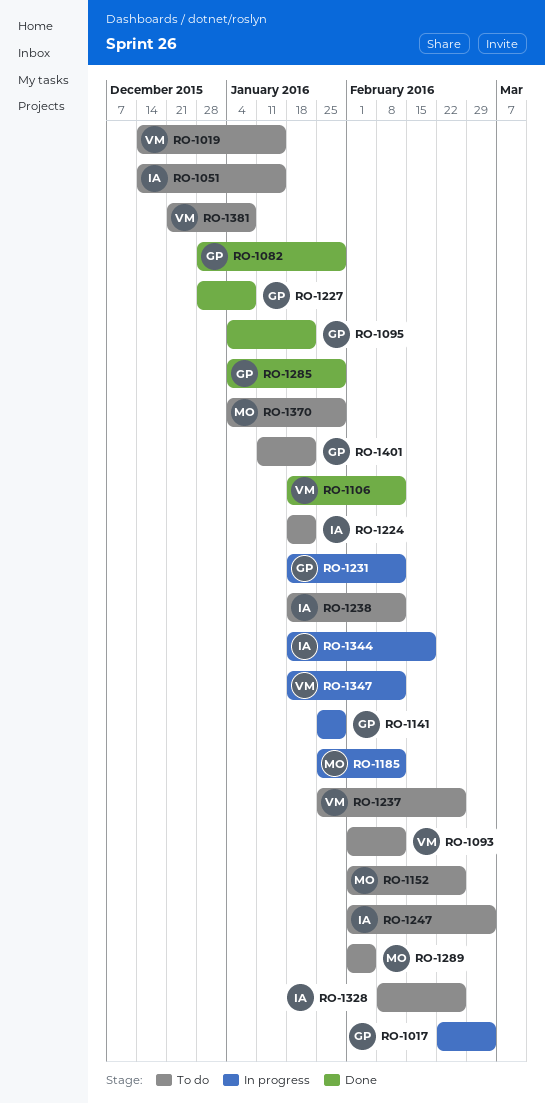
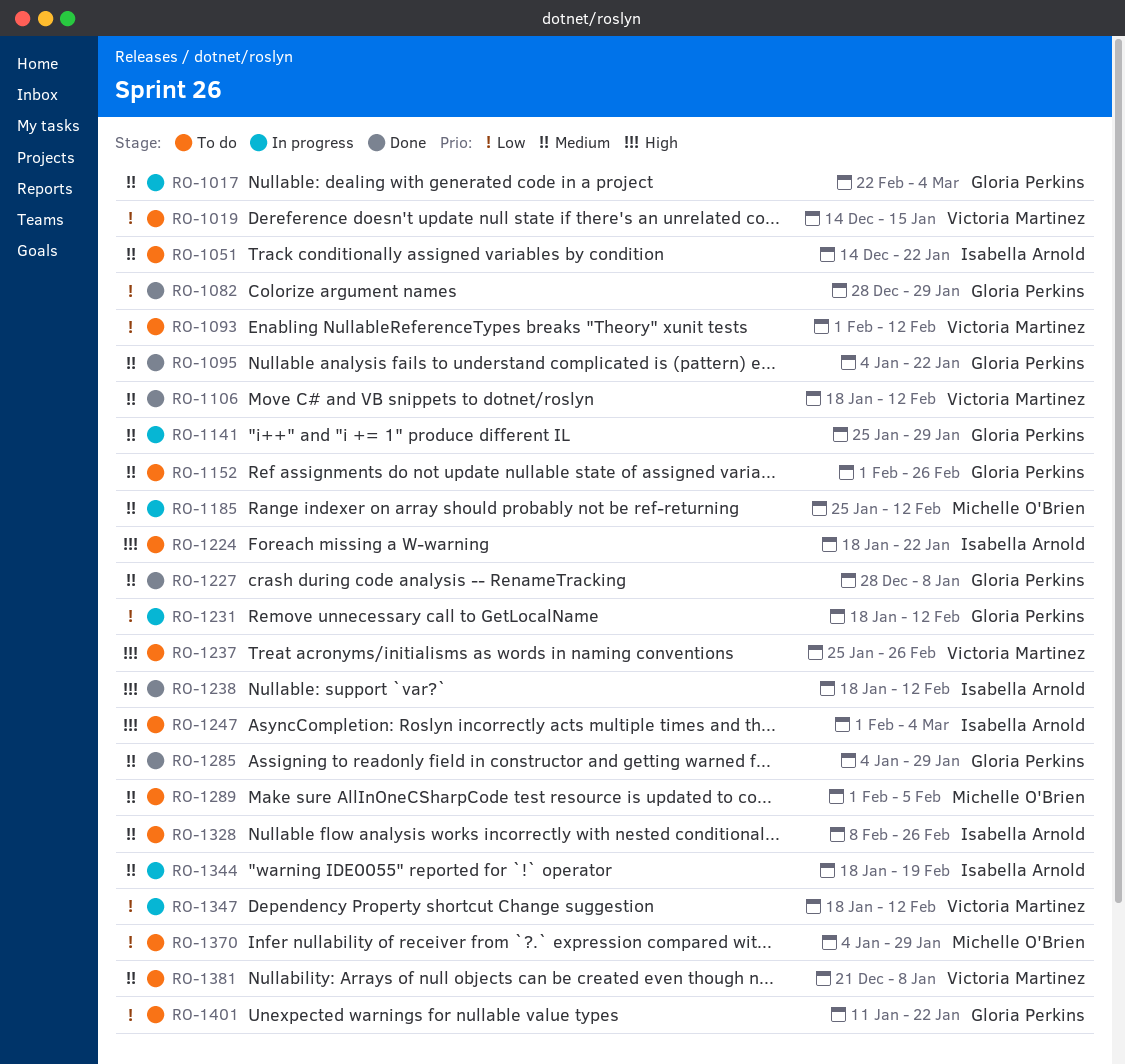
RO-1051, due: Jan 15 -> Jan 22
RO-1152, owner: Michelle O'Brien -> Gloria Perkins
RO-1238, status: To do -> Done

